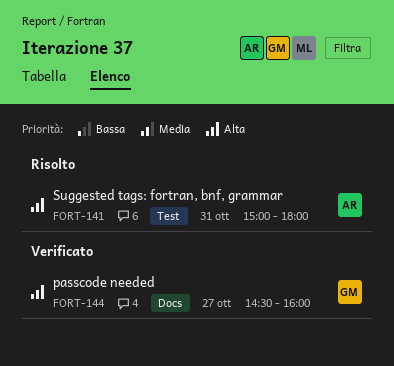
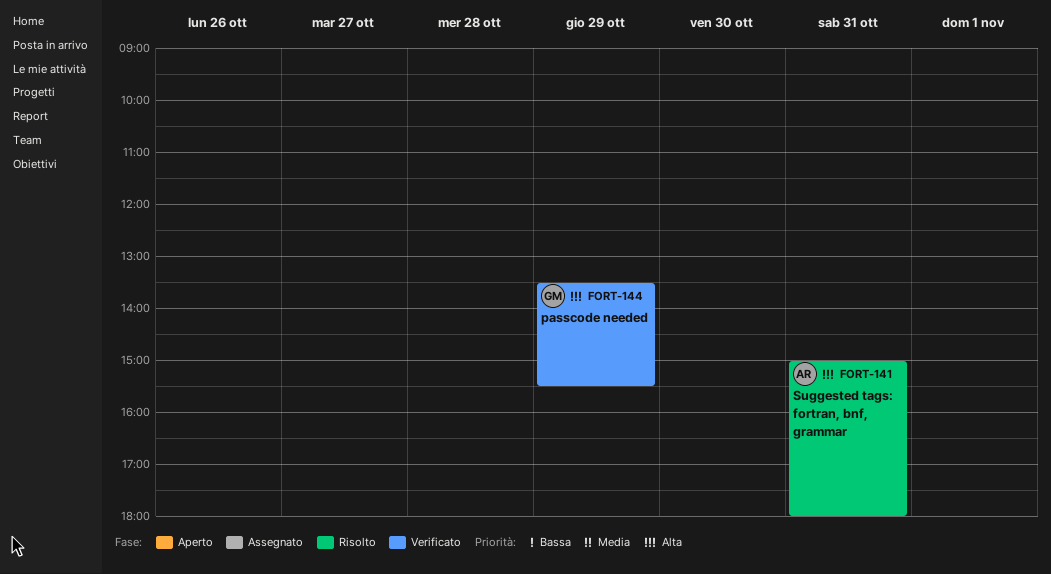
FORT-144, day: Oct 27 -> Oct 29
FORT-144, begins: 14:30 -> 13:30
FORT-144, ends: 16:00 -> 15:30

